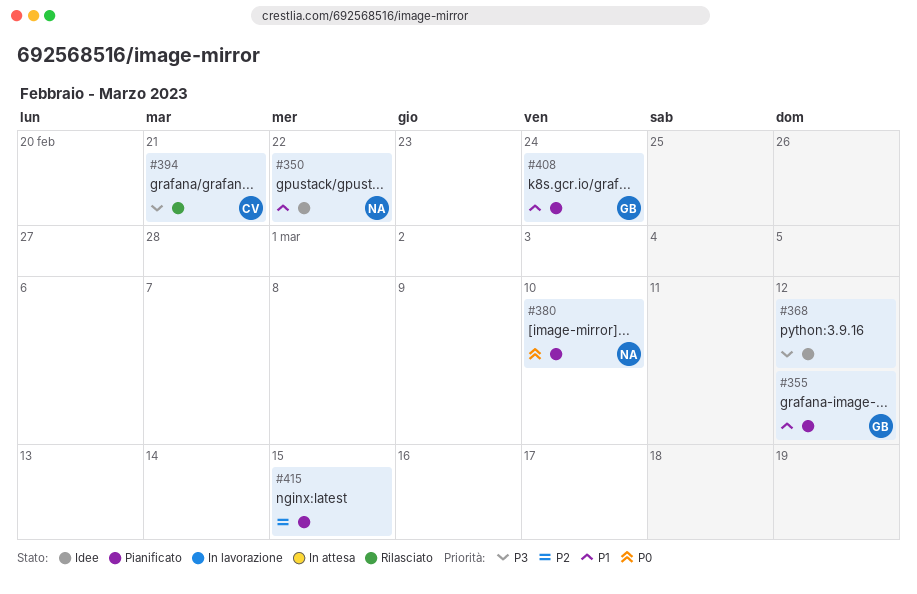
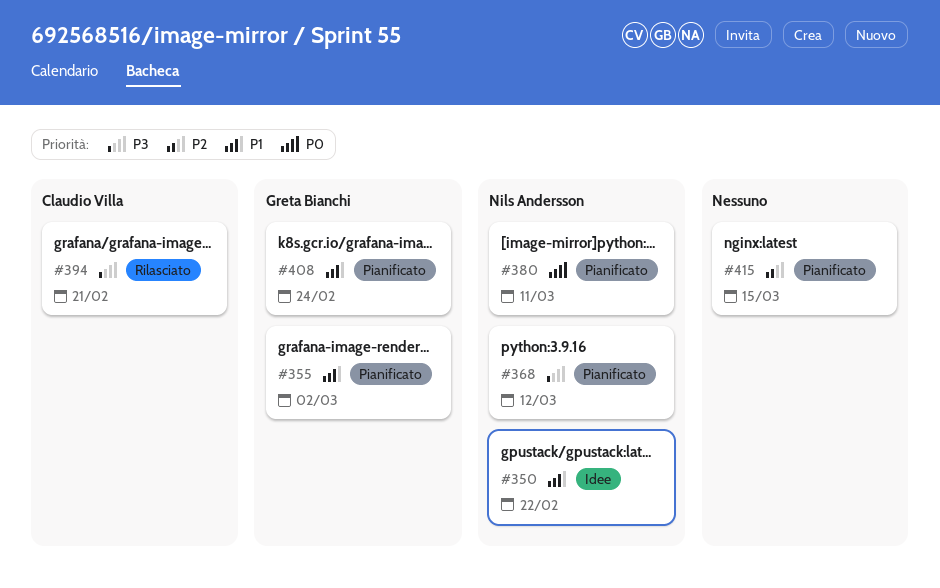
#355, due: Mar 12 -> Mar 2
#368, status: Idee -> Pianificato
#368, owner: none -> Nils Andersson
#380, due: Mar 10 -> Mar 11

